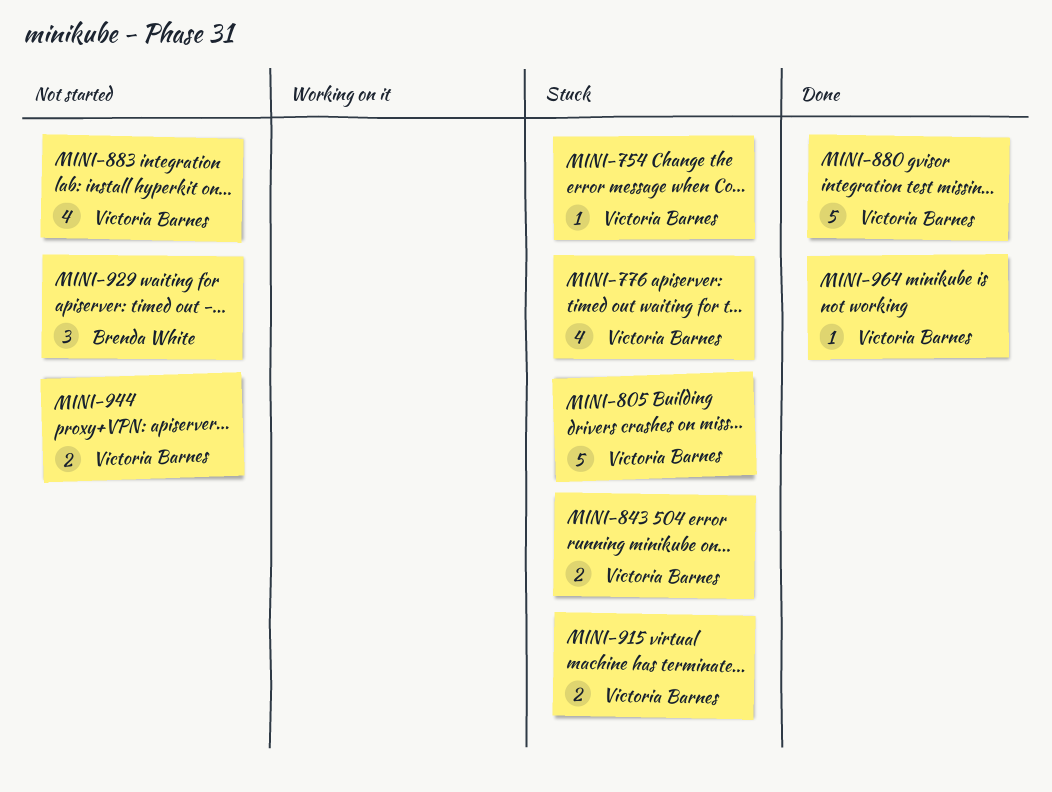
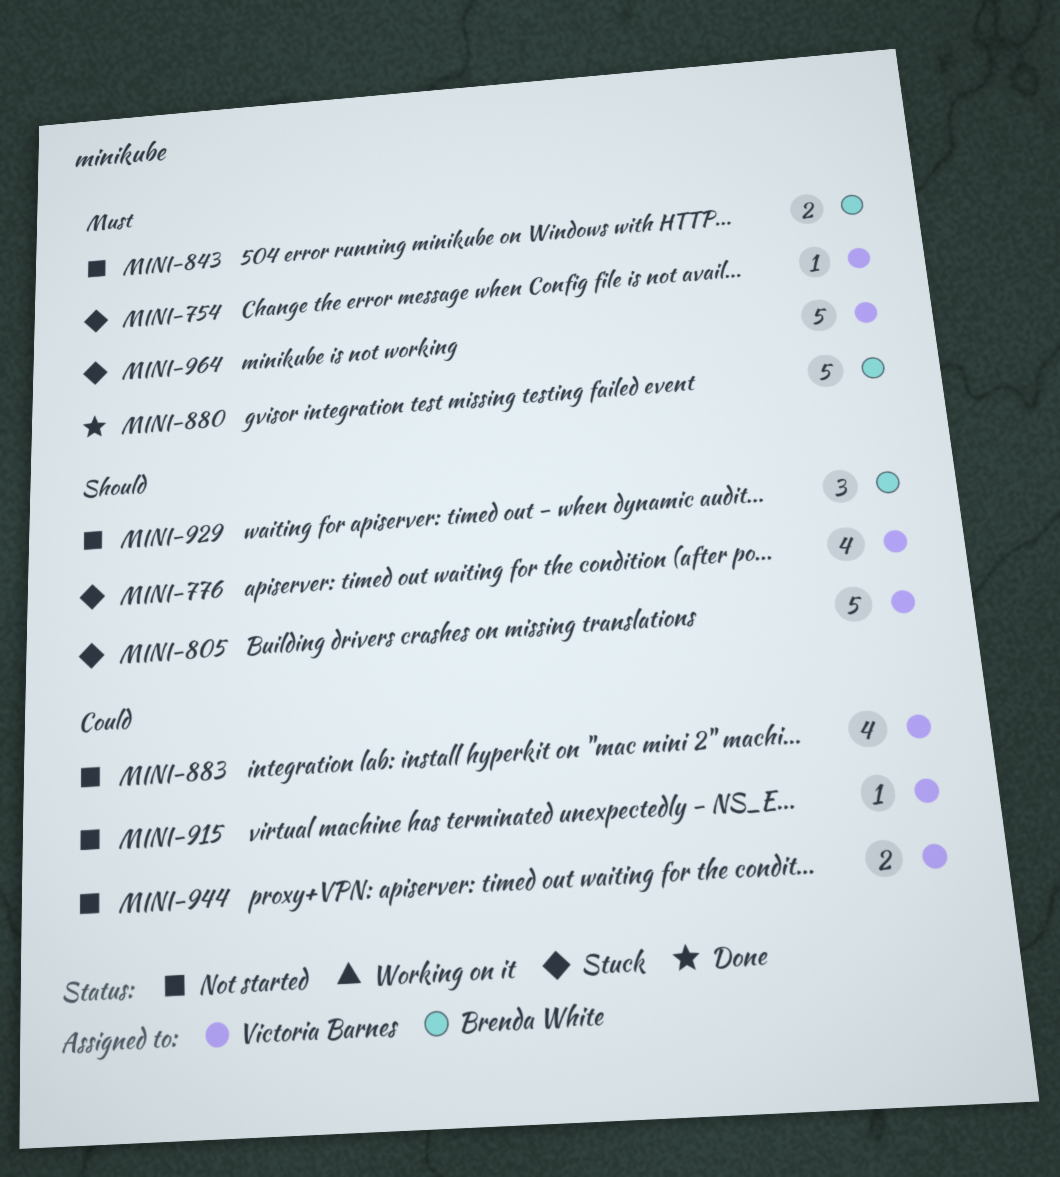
MINI-843, status: Stuck -> Not started
MINI-843, owner: Victoria Barnes -> Brenda White
MINI-880, owner: Victoria Barnes -> Brenda White
MINI-915, status: Stuck -> Not started
MINI-915, estimate: 2 -> 1
MINI-964, status: Done -> Stuck
MINI-964, estimate: 1 -> 5

